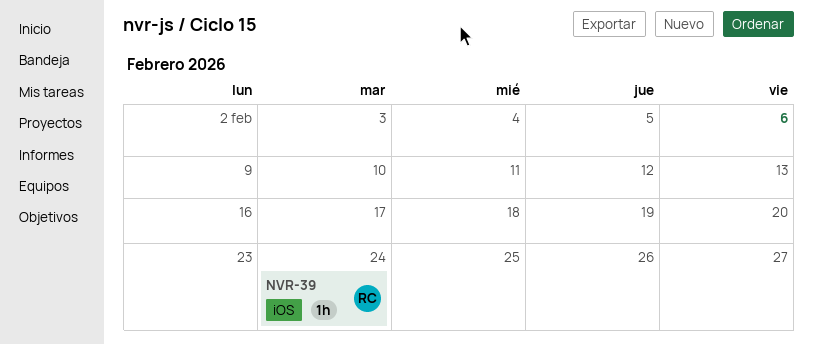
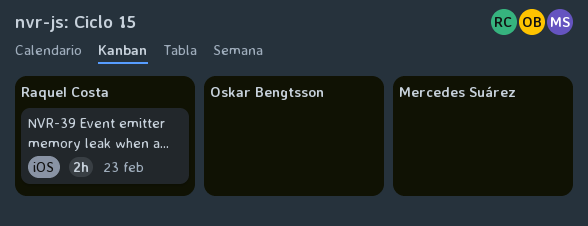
NVR-39, estimate: 1h -> 2h
NVR-39, due: Feb 24 -> Feb 23

